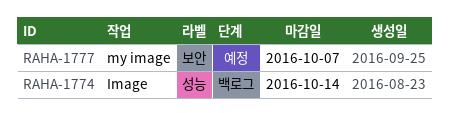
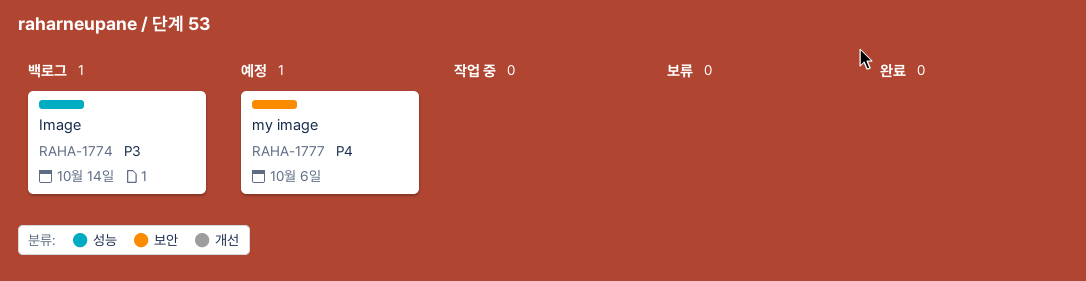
RAHA-1777, due: Oct 7 -> Oct 6

